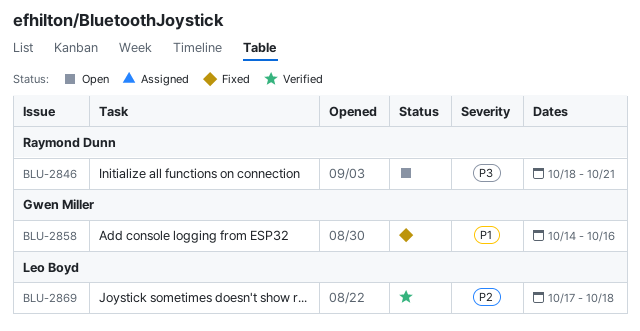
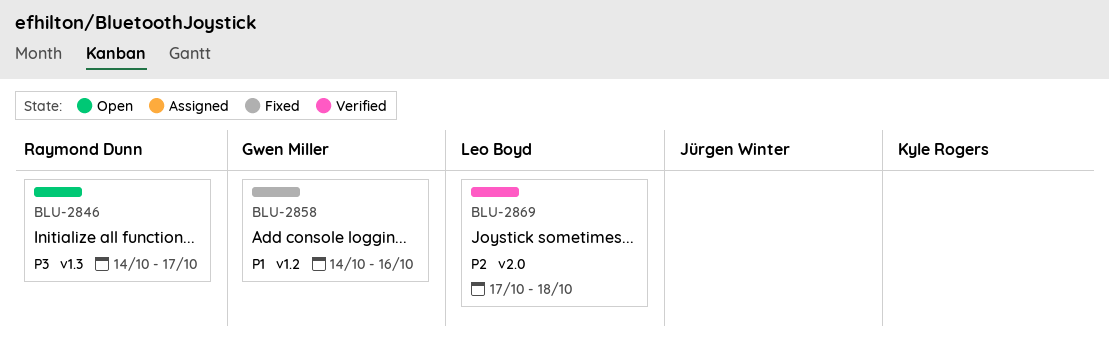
BLU-2846, start: Oct 18 -> Oct 14
BLU-2846, due: Oct 21 -> Oct 17

